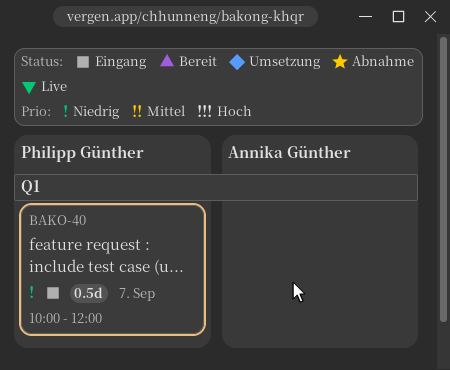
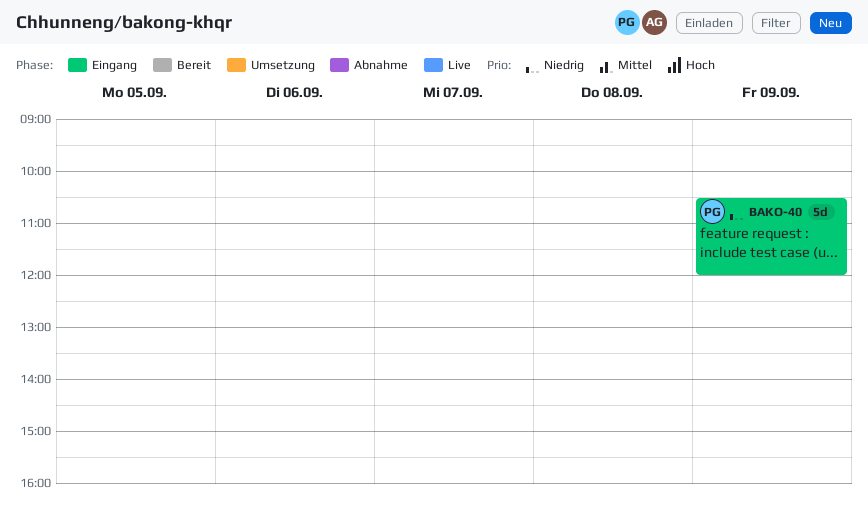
BAKO-40, estimate: 0.5d -> 5d
BAKO-40, day: Sep 7 -> Sep 9
BAKO-40, begins: 10:00 -> 10:30

